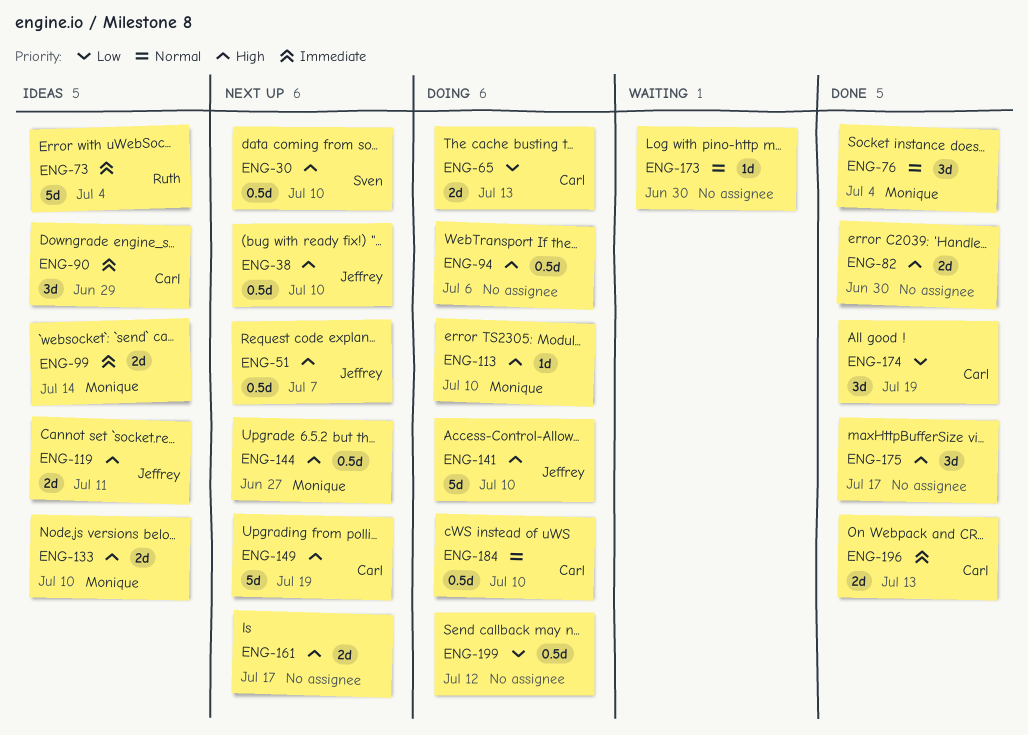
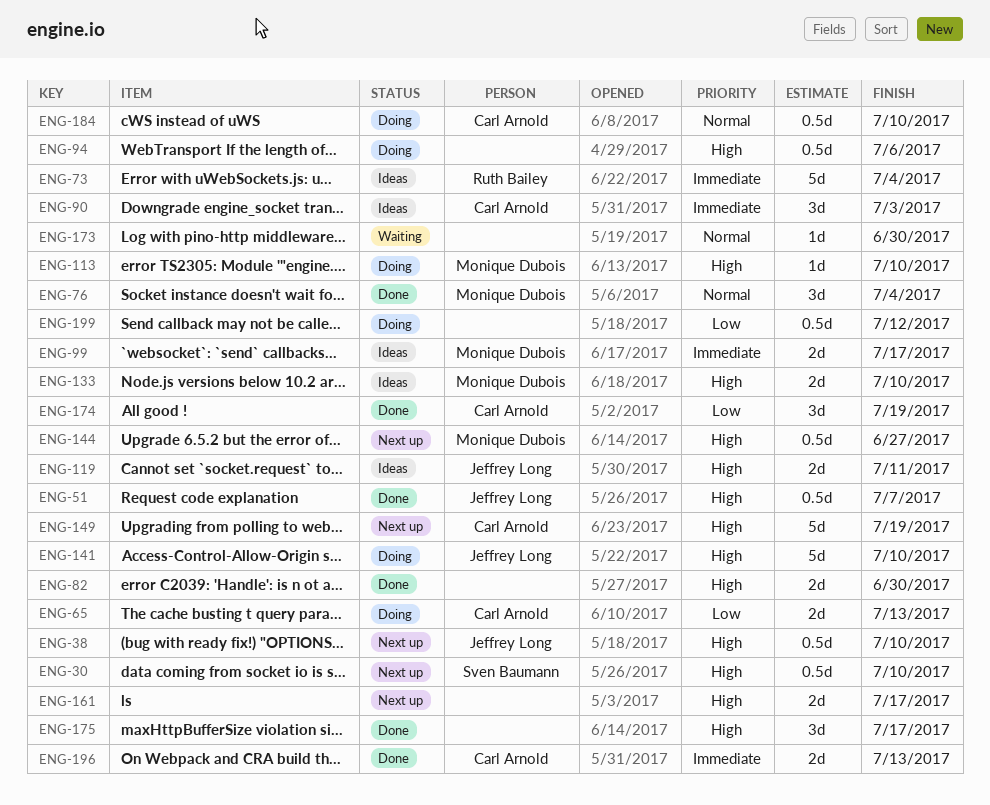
ENG-51, status: Next up -> Done
ENG-90, due: Jun 29 -> Jul 3
ENG-99, due: Jul 14 -> Jul 17

